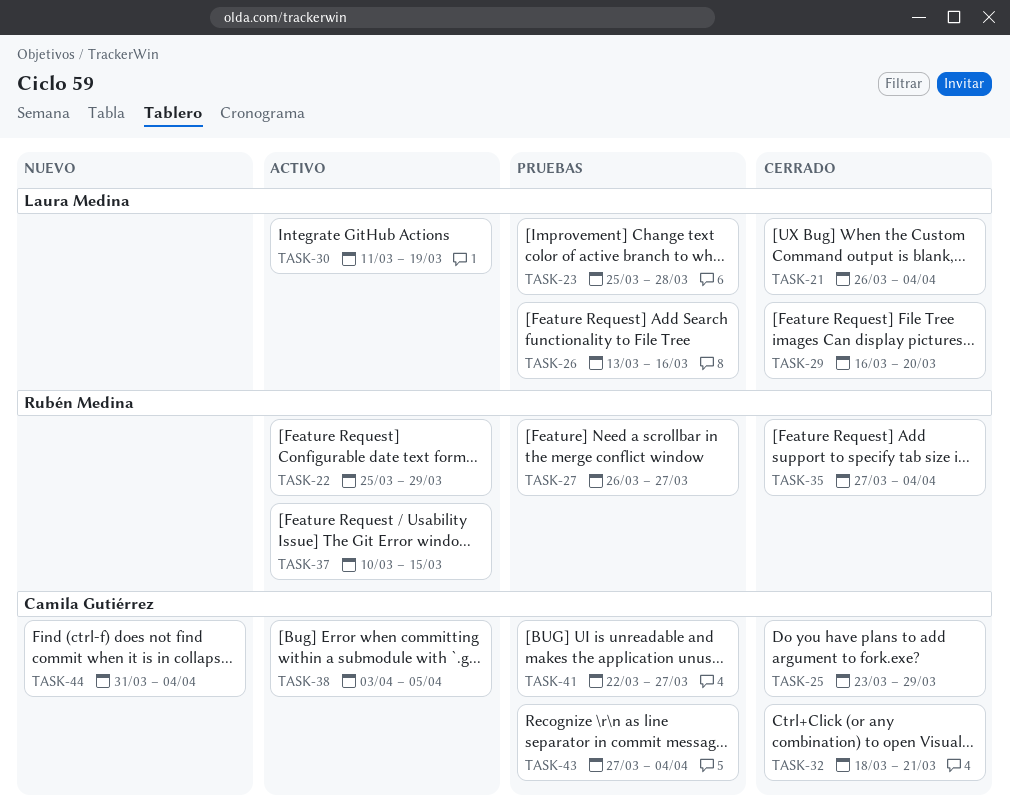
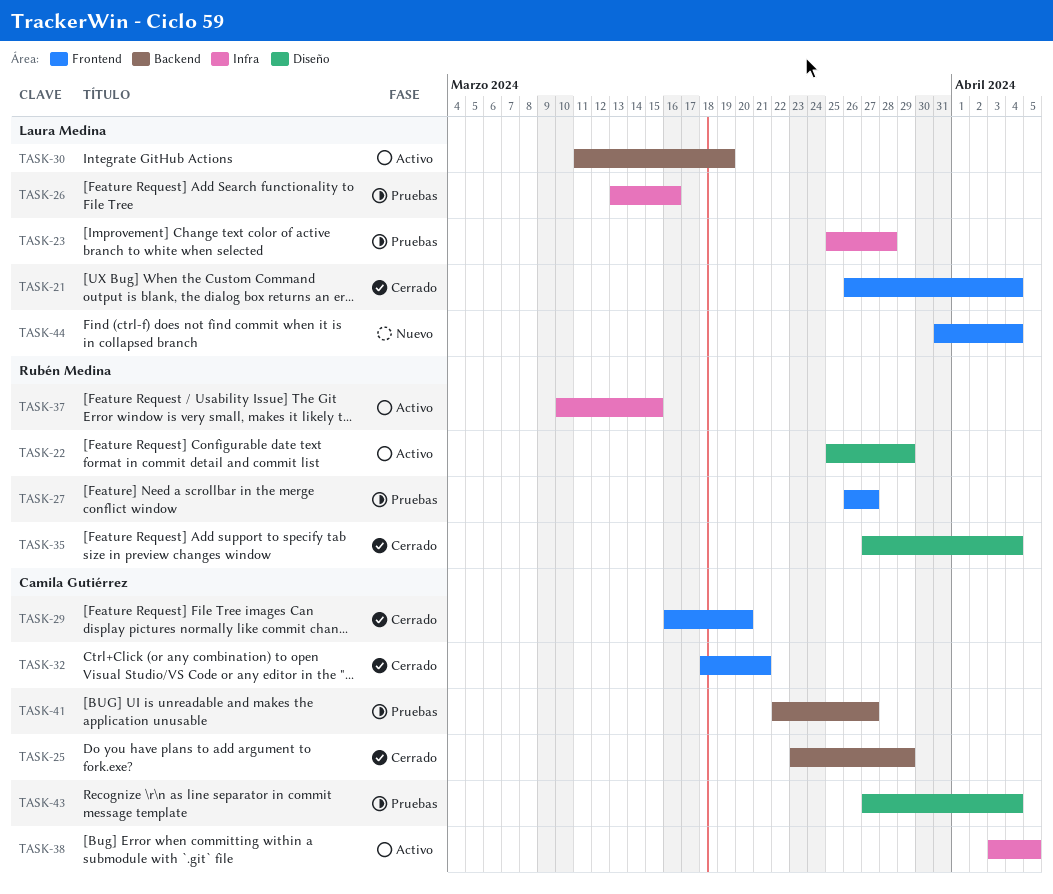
TASK-29, owner: Laura Medina -> Camila Gutiérrez
TASK-44, owner: Camila Gutiérrez -> Laura Medina

